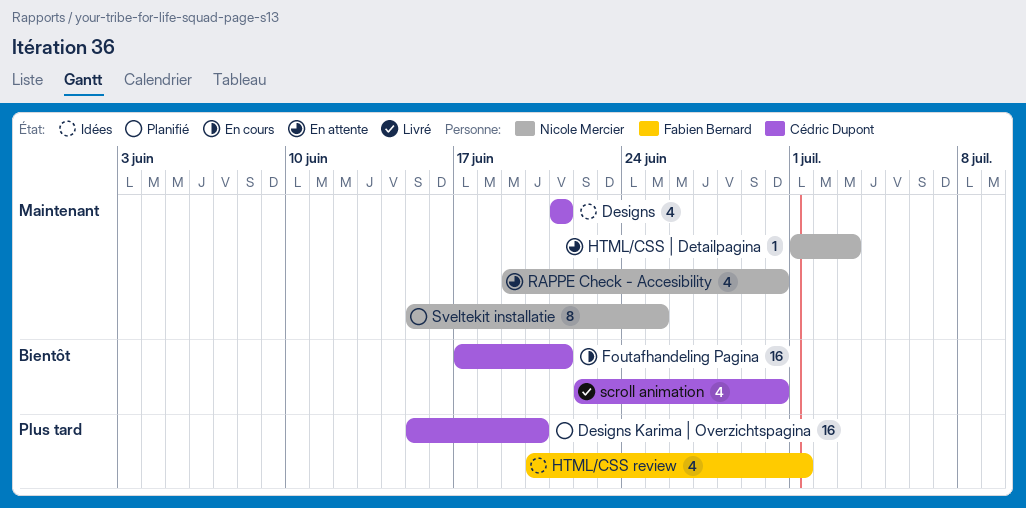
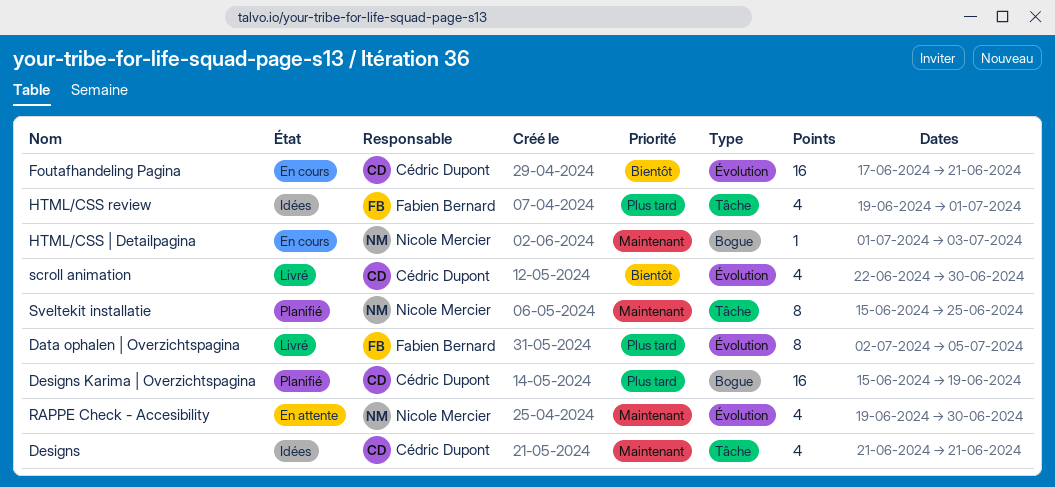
Data ophalen | Overzichtspagina: none -> present
Designs Karima | Overzichtspagina, due: Jun 20 -> Jun 19
HTML/CSS review, start: Jun 20 -> Jun 19
HTML/CSS | Detailpagina, status: En attente -> En cours

